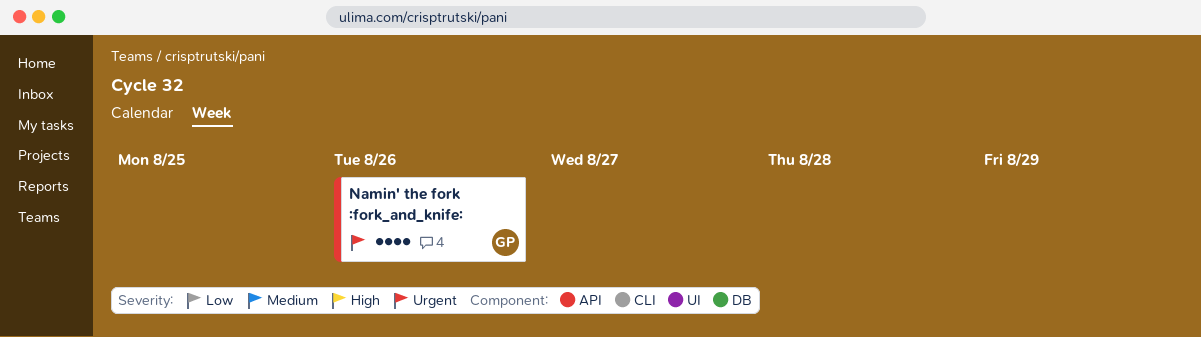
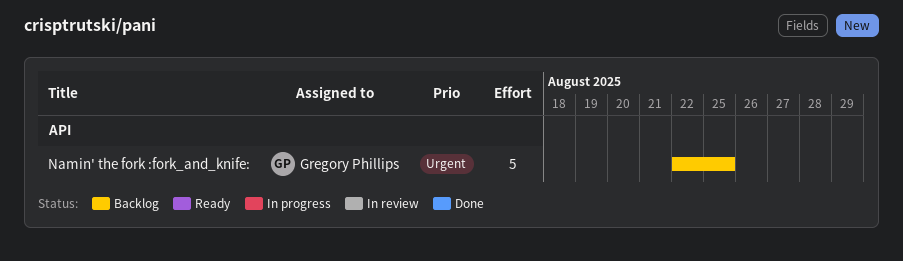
Namin' the fork :fork_and_knife:, estimate: 4 -> 5
Namin' the fork :fork_and_knife:, due: Aug 26 -> Aug 25

